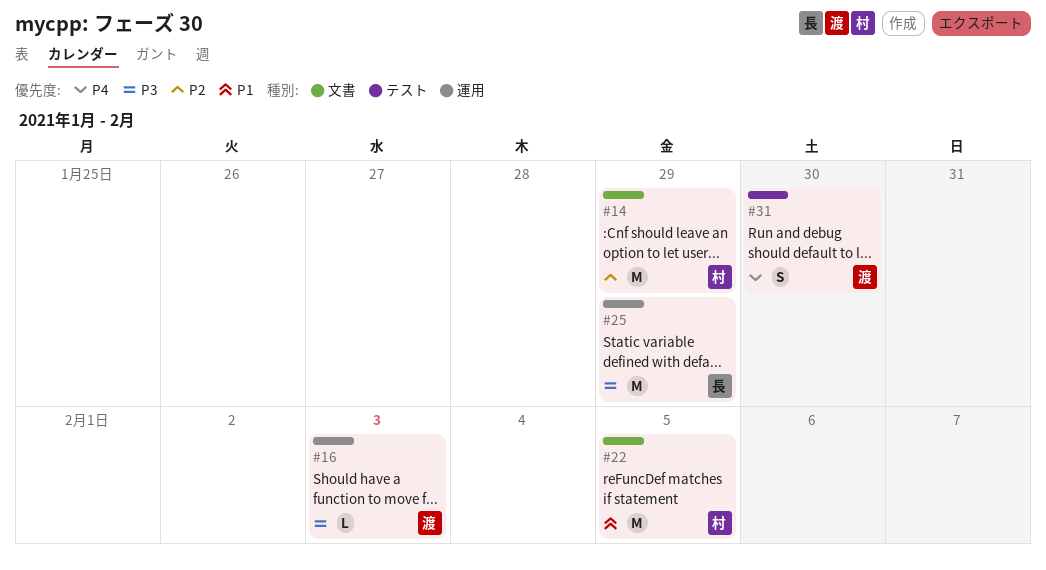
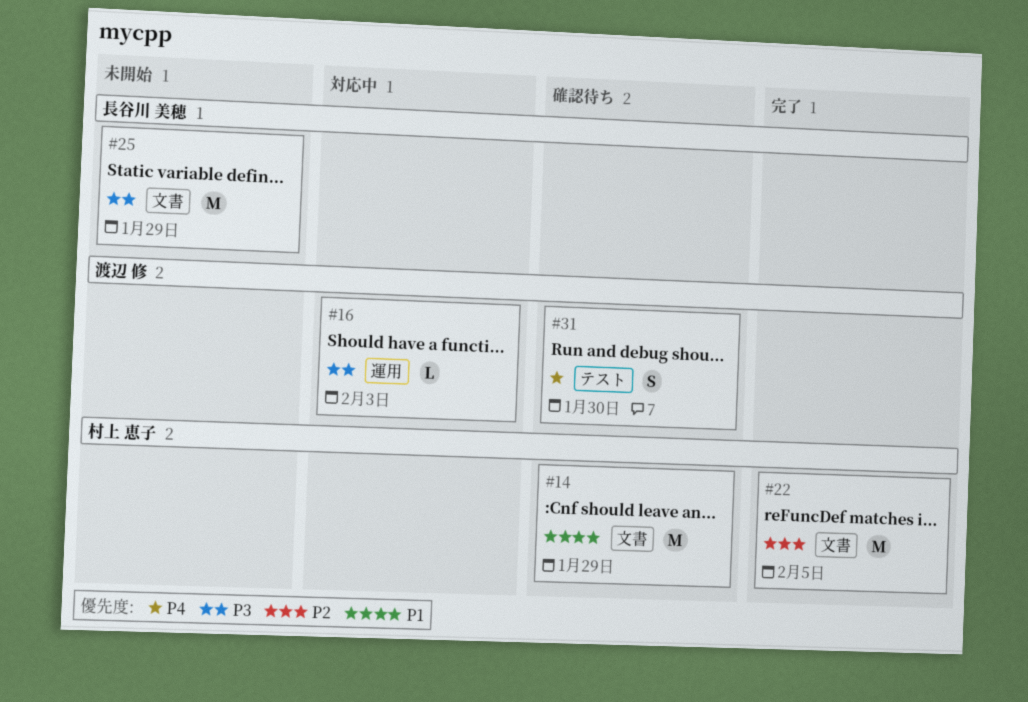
#14, priority: P2 -> P1
#22, priority: P1 -> P2
#25, label: 運用 -> 文書

